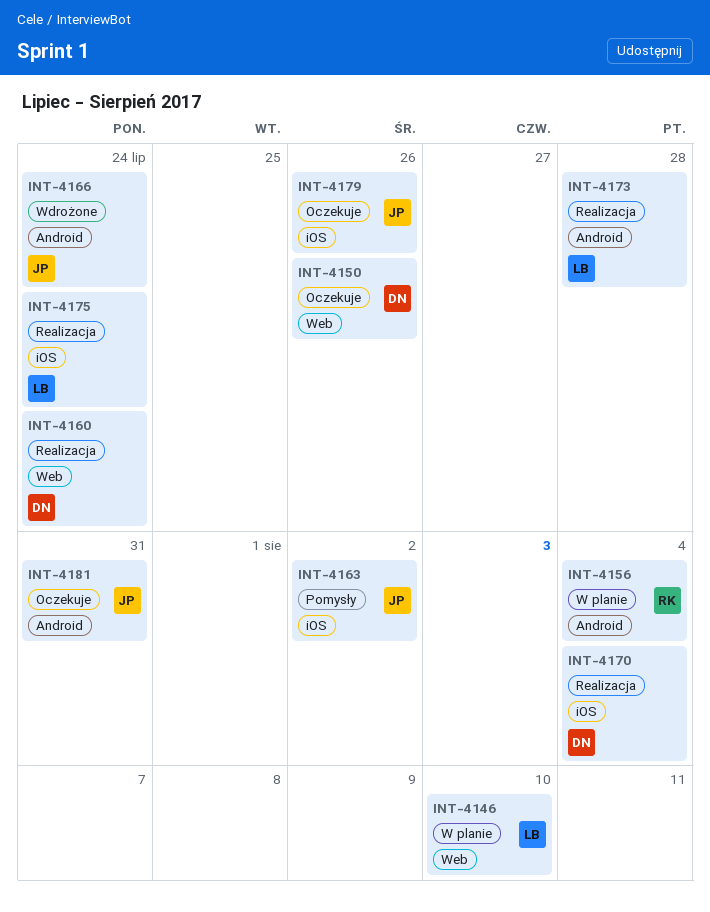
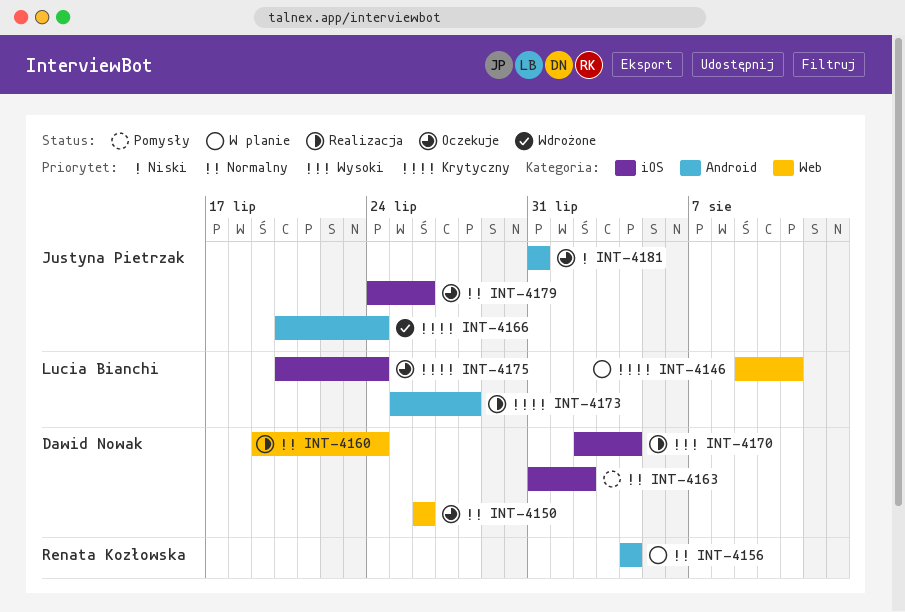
INT-4146, due: Aug 10 -> Aug 11
INT-4163, owner: Justyna Pietrzak -> Dawid Nowak
INT-4175, status: Realizacja -> Oczekuje

